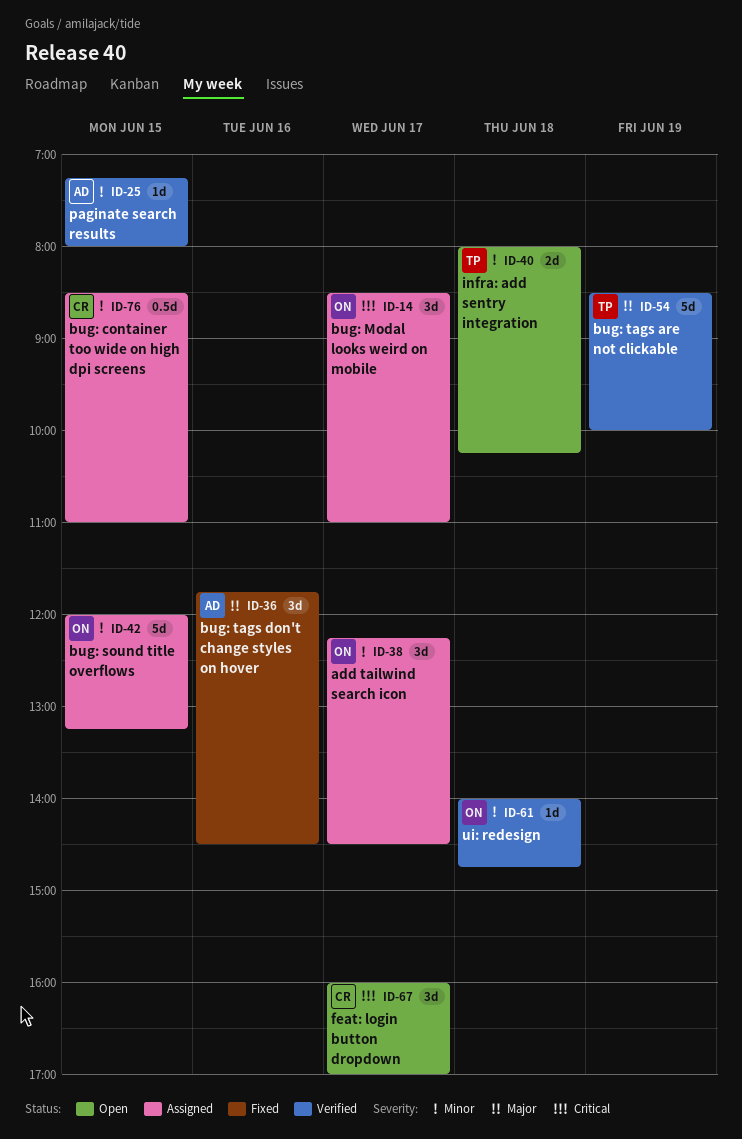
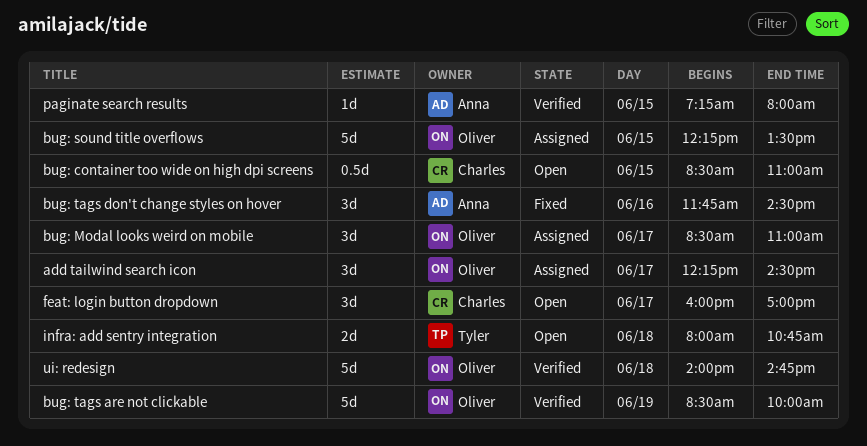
bug: container too wide on high dpi screens, status: Assigned -> Open
bug: sound title overflows, begins: 12:00 -> 12:15
bug: sound title overflows, ends: 13:15 -> 13:30
bug: tags are not clickable, owner: Tyler -> Oliver
infra: add sentry integration, ends: 10:15 -> 10:45
ui: redesign, estimate: 1d -> 5d

